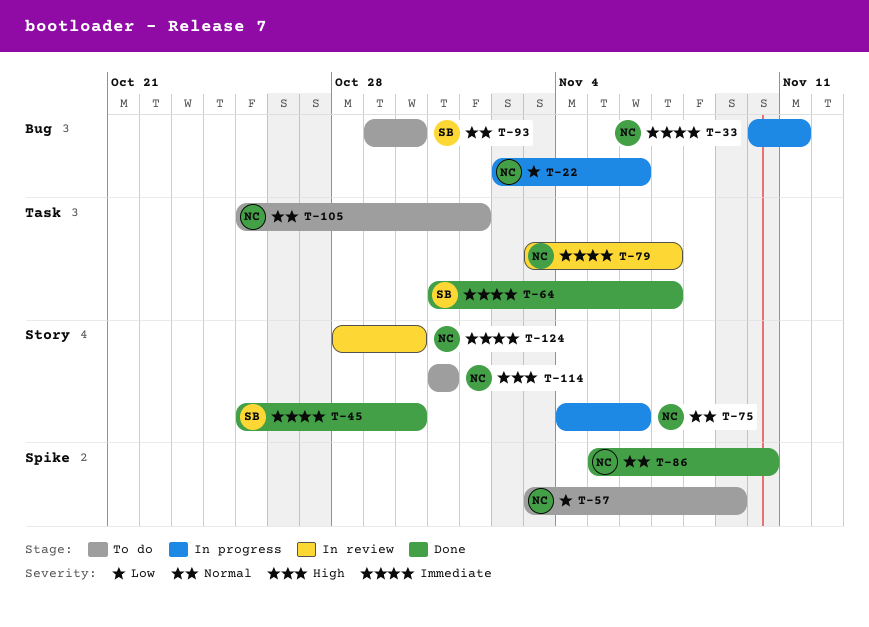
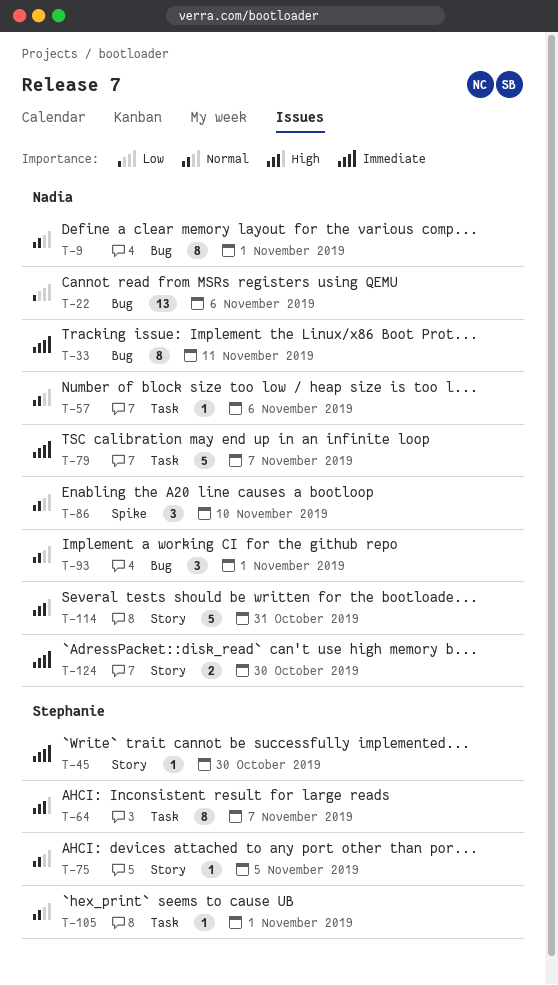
T-9: none -> present
T-57, priority: Low -> Normal
T-57, label: Spike -> Task
T-57, due: Nov 9 -> Nov 6
T-64, priority: Immediate -> High
T-75, owner: Nadia -> Stephanie
T-75, due: Nov 6 -> Nov 5
T-93, owner: Stephanie -> Nadia
T-93, due: Oct 30 -> Nov 1
T-105, owner: Nadia -> Stephanie

